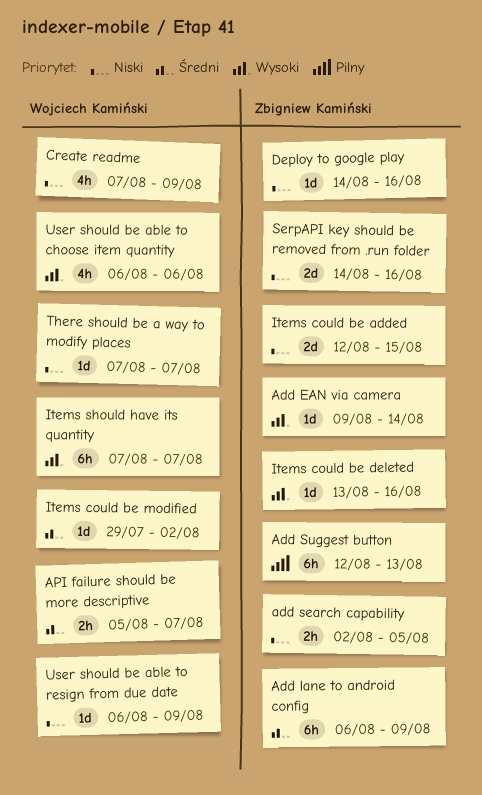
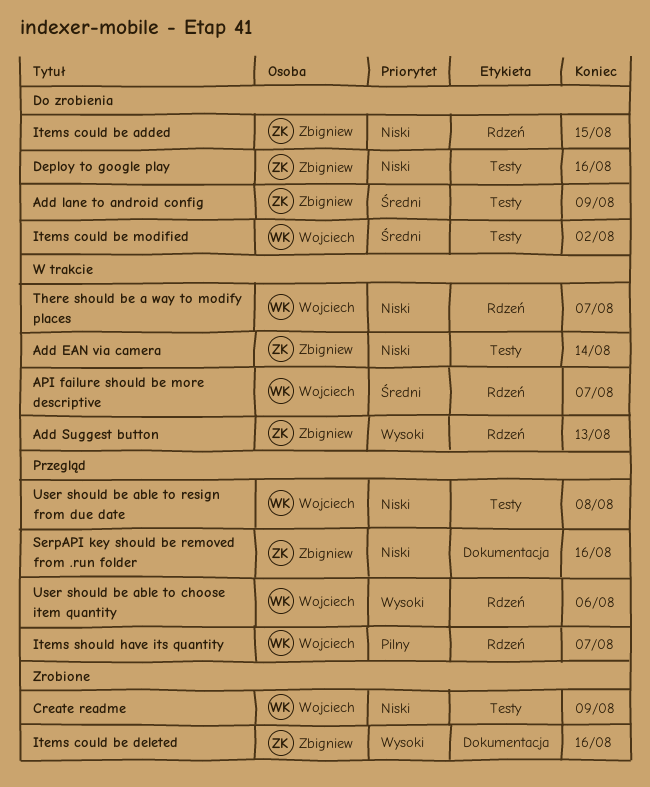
Add EAN via camera, priority: Wysoki -> Niski
add search capability: present -> none
Add Suggest button, priority: Pilny -> Wysoki
Items should have its quantity, priority: Wysoki -> Pilny
User should be able to resign from due date, due: Aug 9 -> Aug 8

